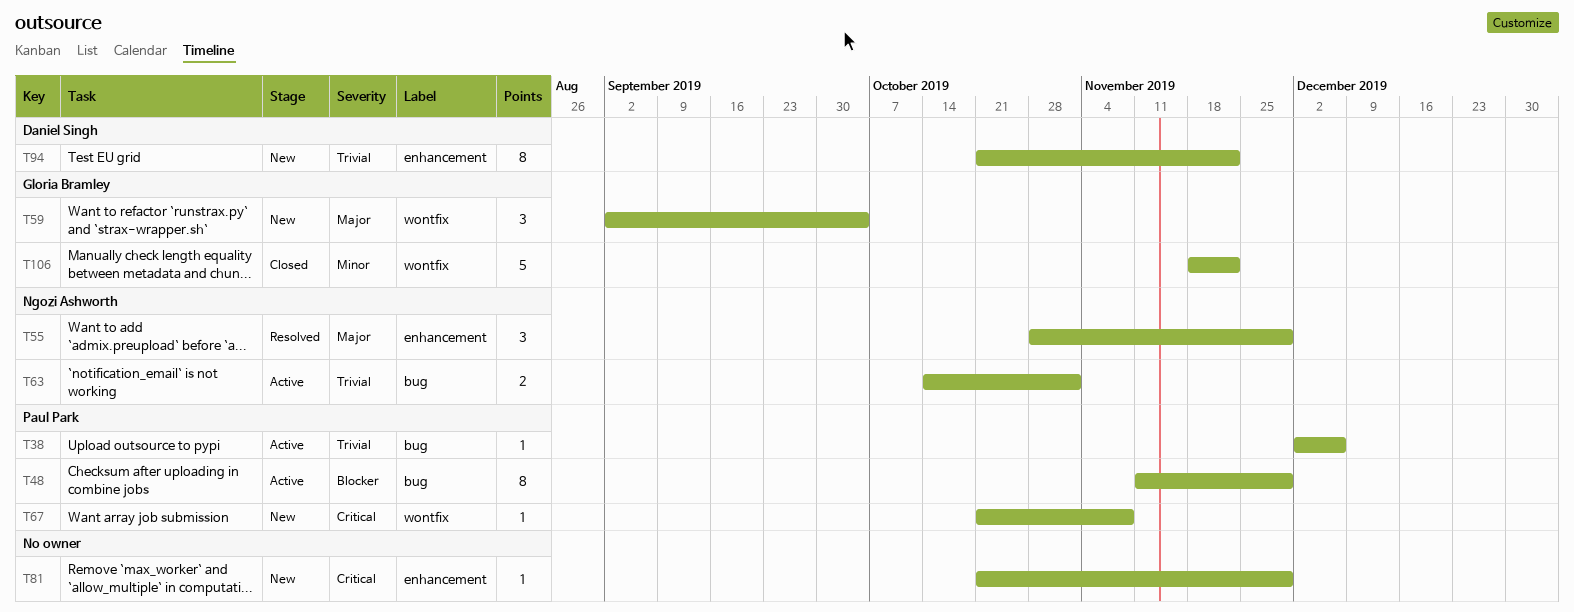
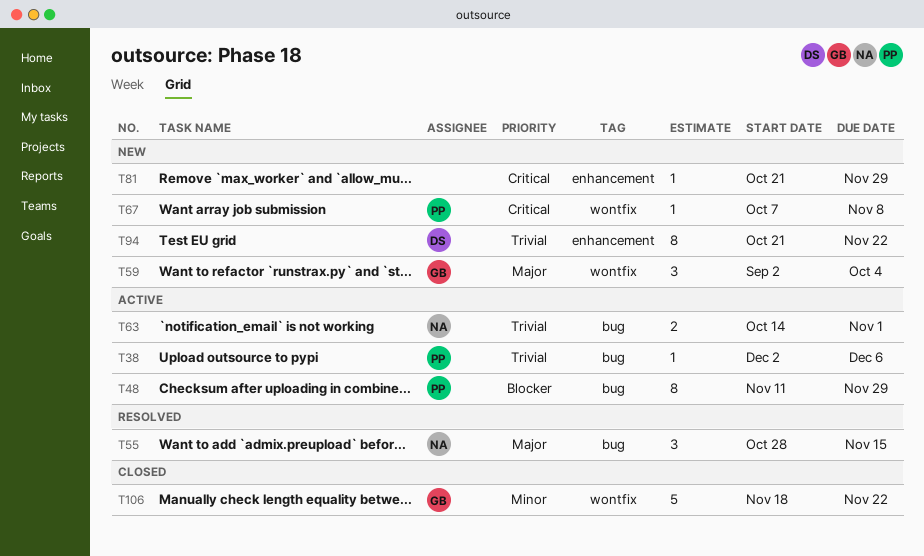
T55, label: enhancement -> bug
T55, due: Nov 29 -> Nov 15
T67, start: Oct 21 -> Oct 7

